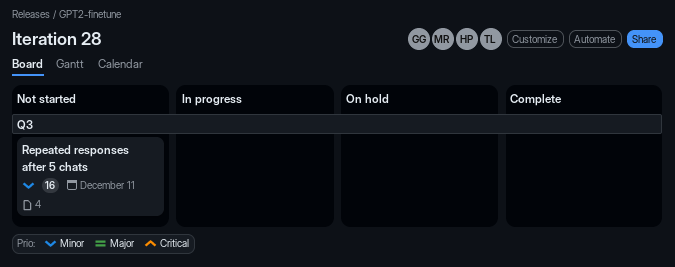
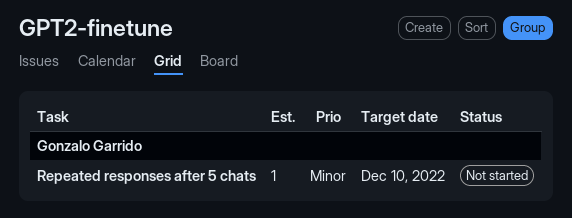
Repeated responses after 5 chats, estimate: 16 -> 1
Repeated responses after 5 chats, due: Dec 11 -> Dec 10

